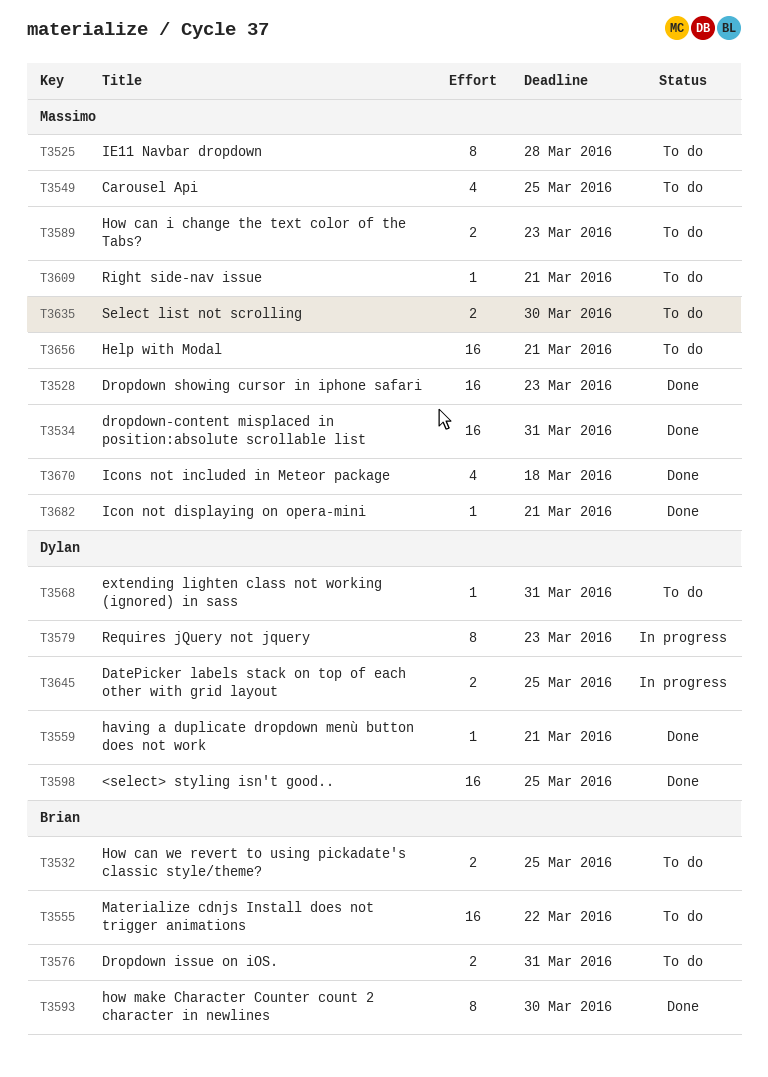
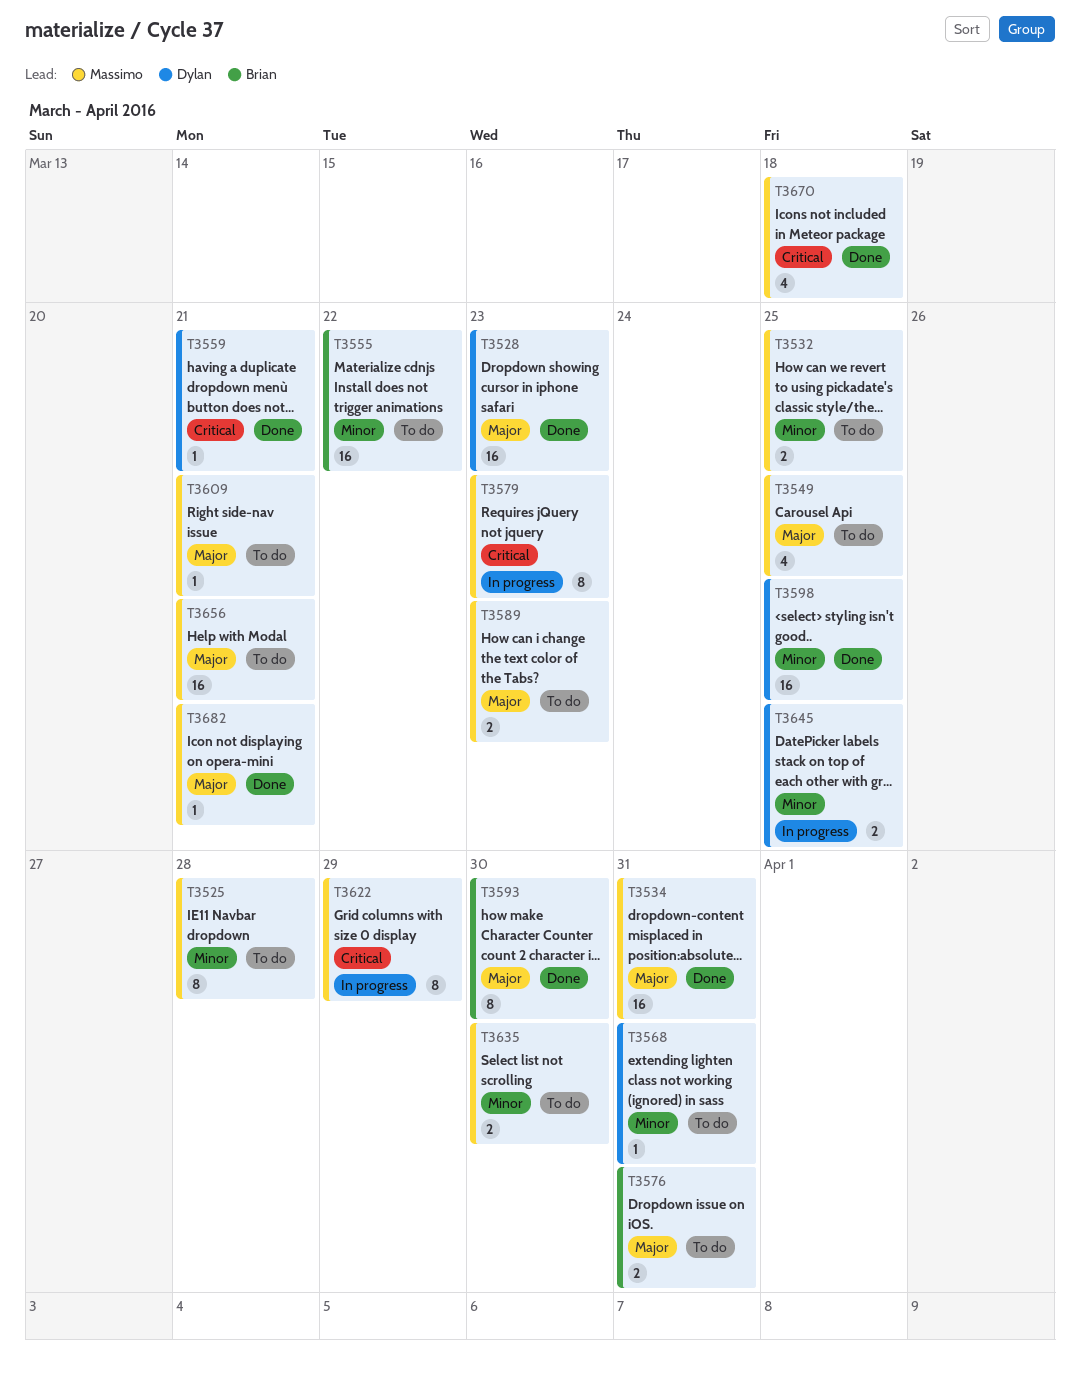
T3528, owner: Massimo -> Dylan
T3532, owner: Brian -> Massimo
T3579, owner: Dylan -> Massimo
T3622: none -> present

